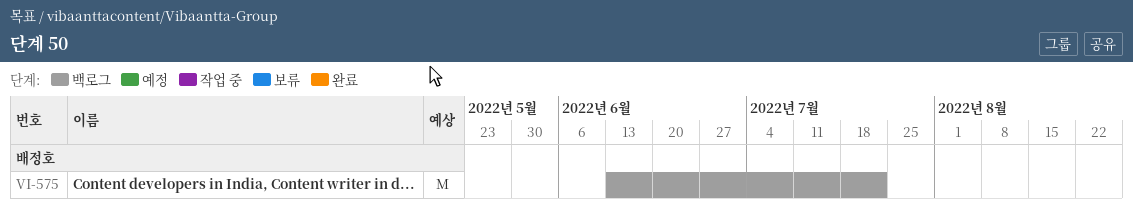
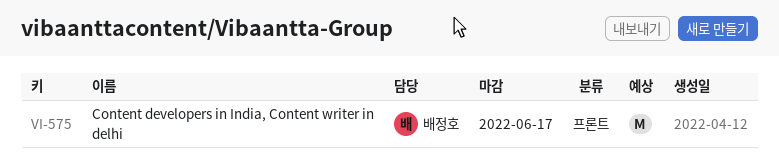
VI-575, due: Jul 22 -> Jun 17

